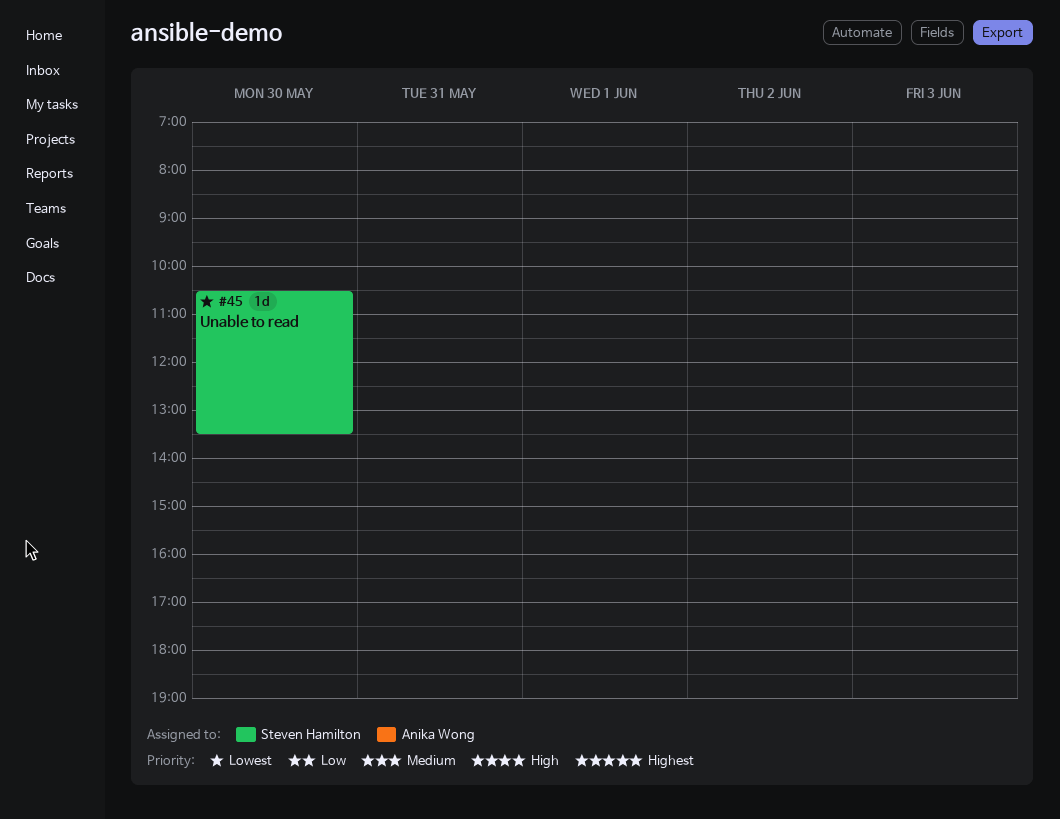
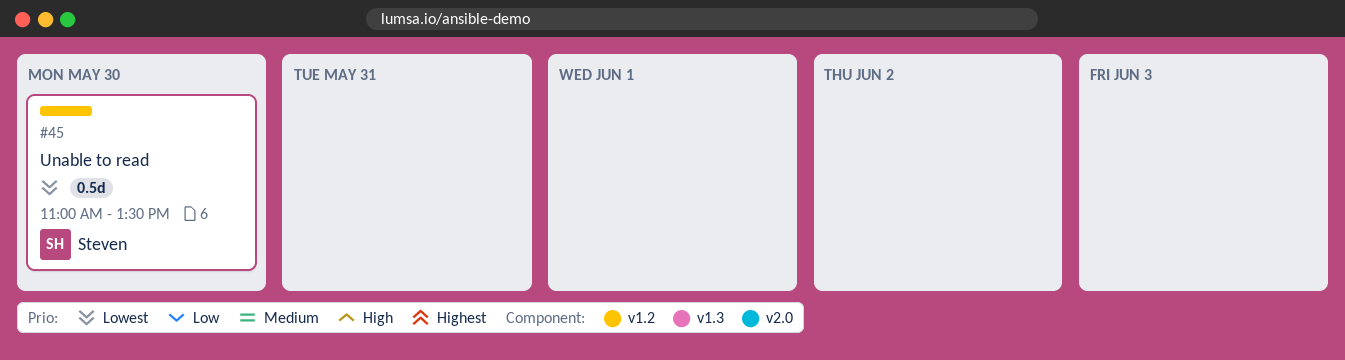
#45, estimate: 1d -> 0.5d
#45, begins: 10:30 -> 11:00

